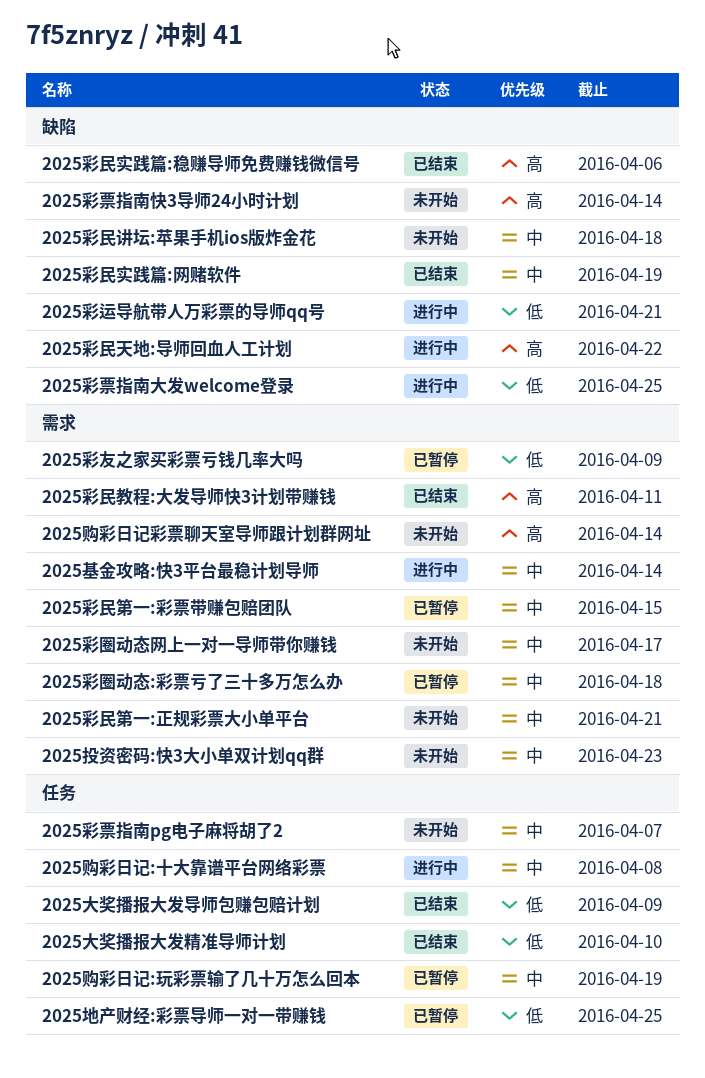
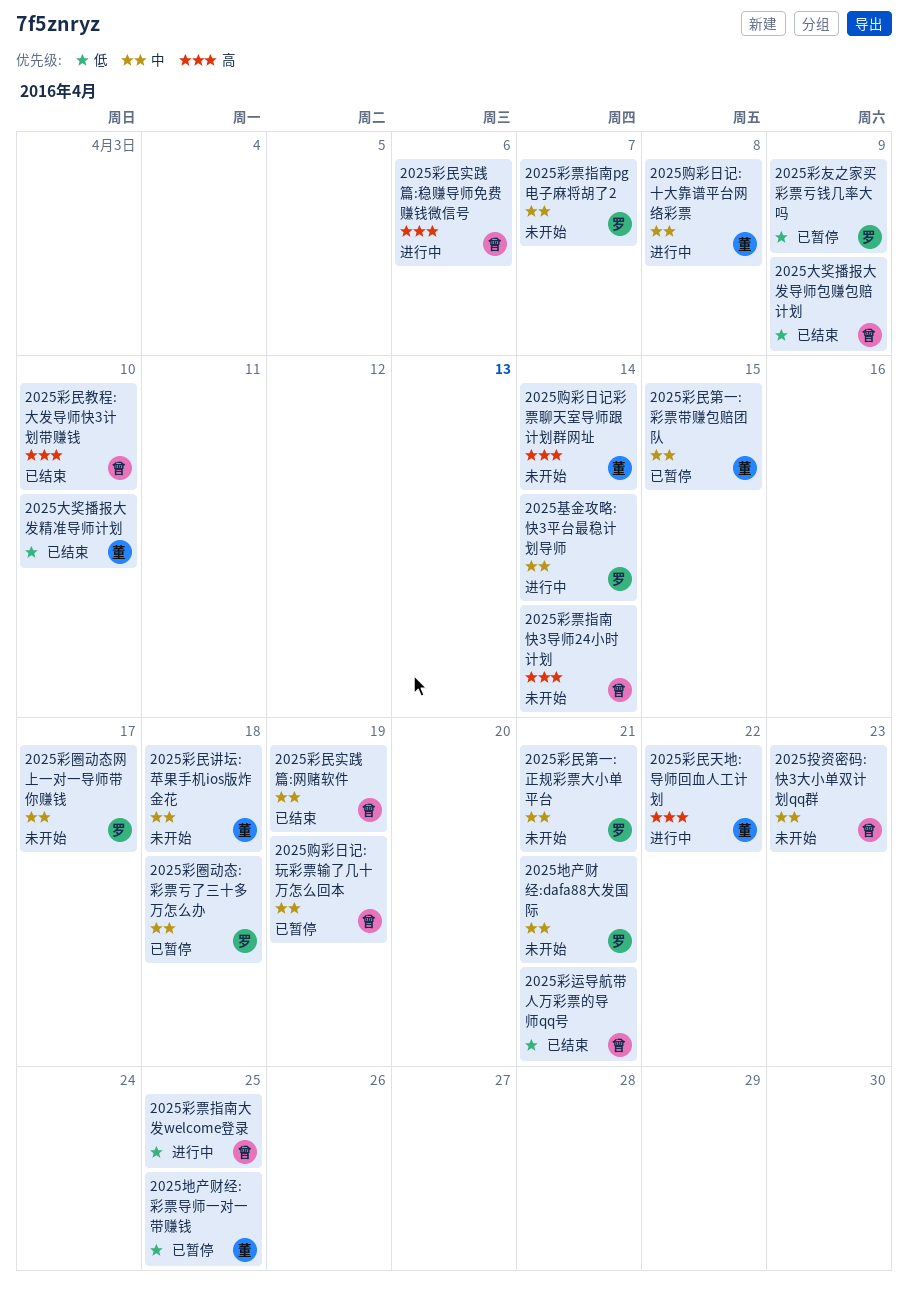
2025地产财经:dafa88大发国际: none -> present
2025彩民实践篇:稳赚导师免费赚钱微信号, status: 已结束 -> 进行中
2025彩民教程:大发导师快3计划带赚钱, due: Apr 11 -> Apr 10
2025彩运导航带人万彩票的导师qq号, status: 进行中 -> 已结束

